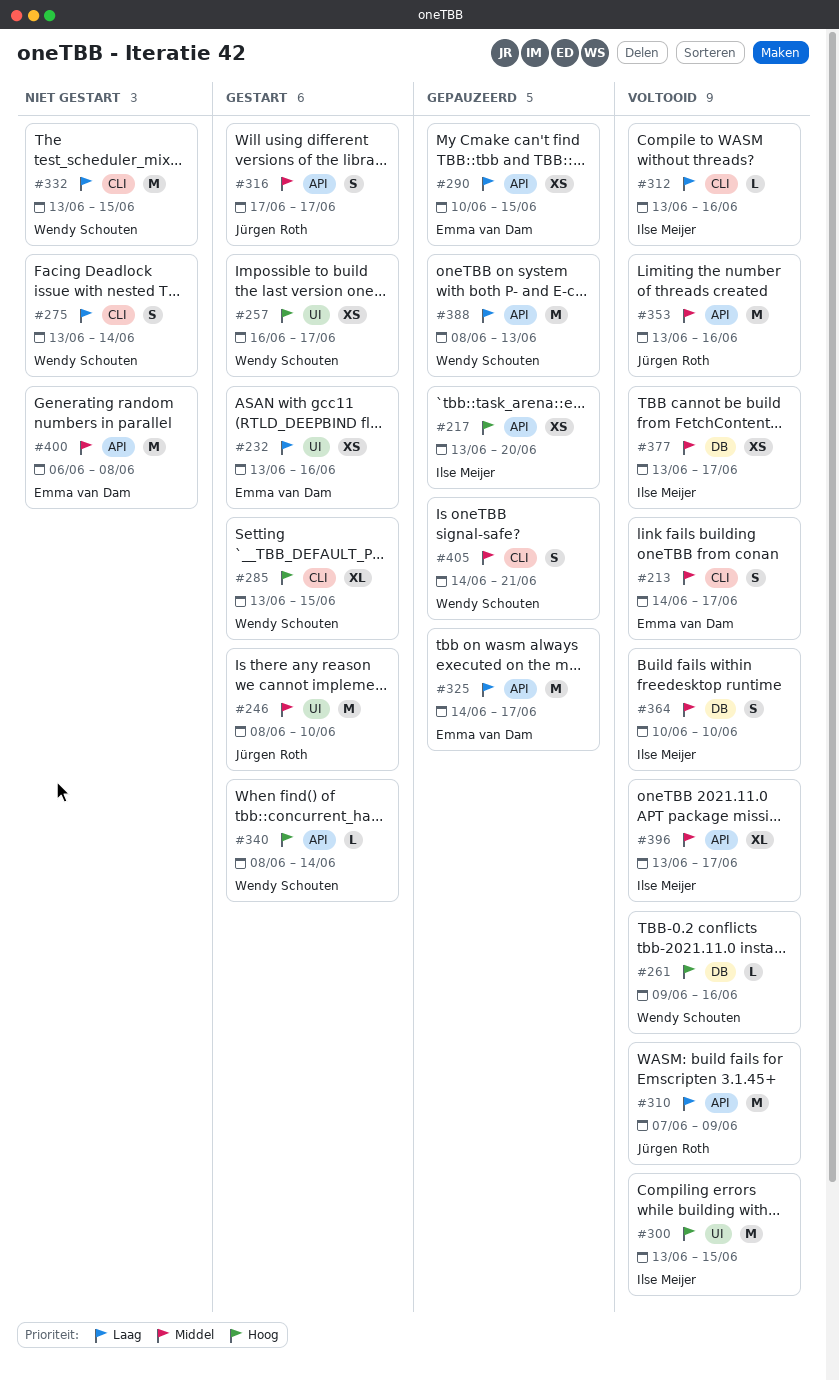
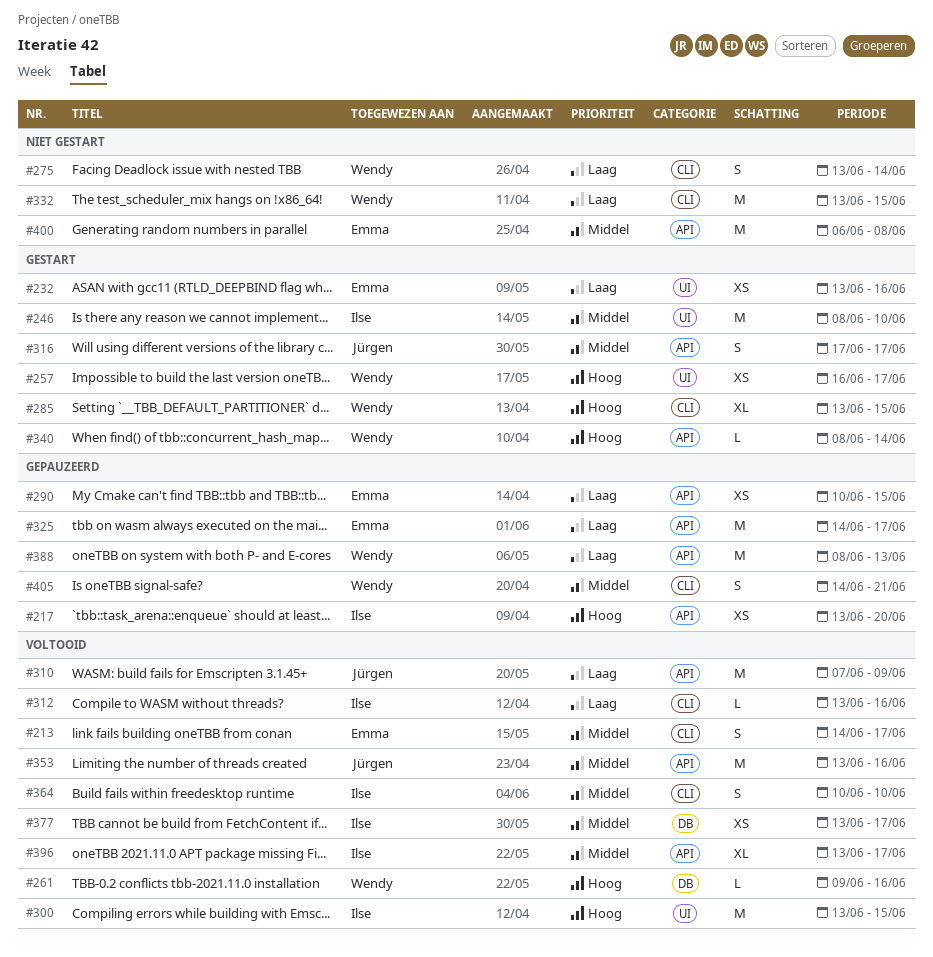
#246, owner: Jürgen Roth -> Ilse Meijer
#364, label: DB -> CLI

